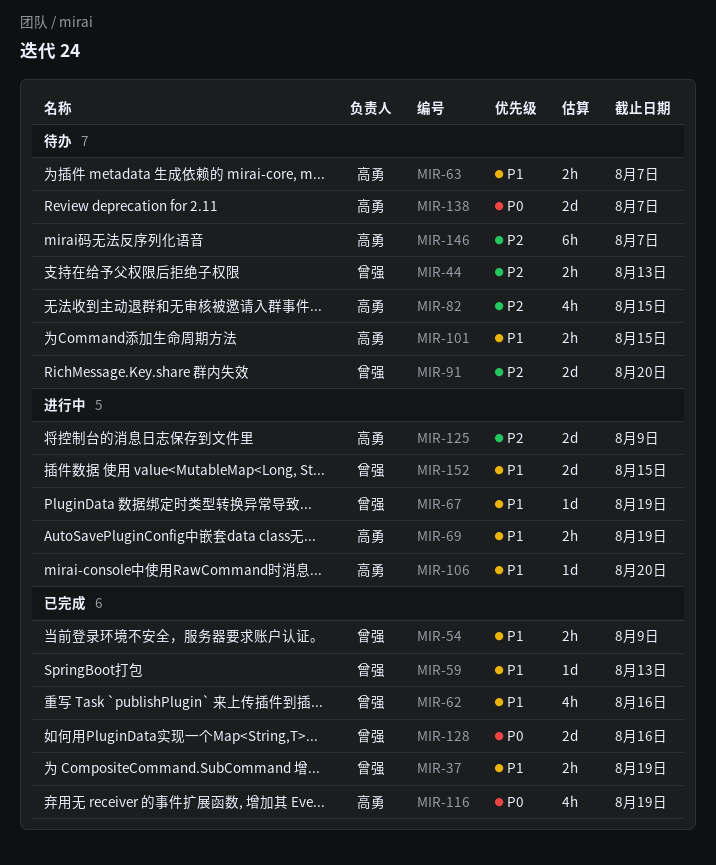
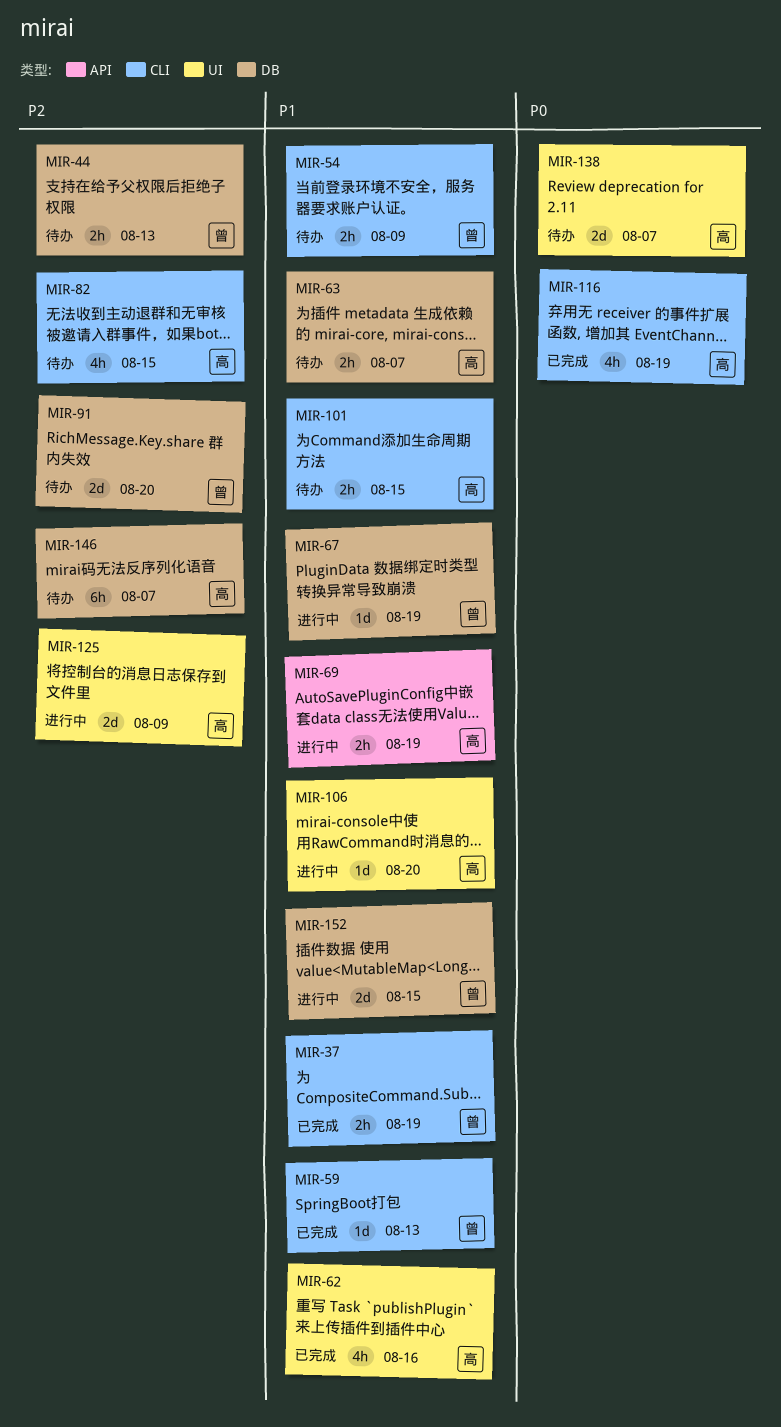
MIR-54, status: 已完成 -> 待办
MIR-62, owner: 曾强 -> 高勇
MIR-128: present -> none

